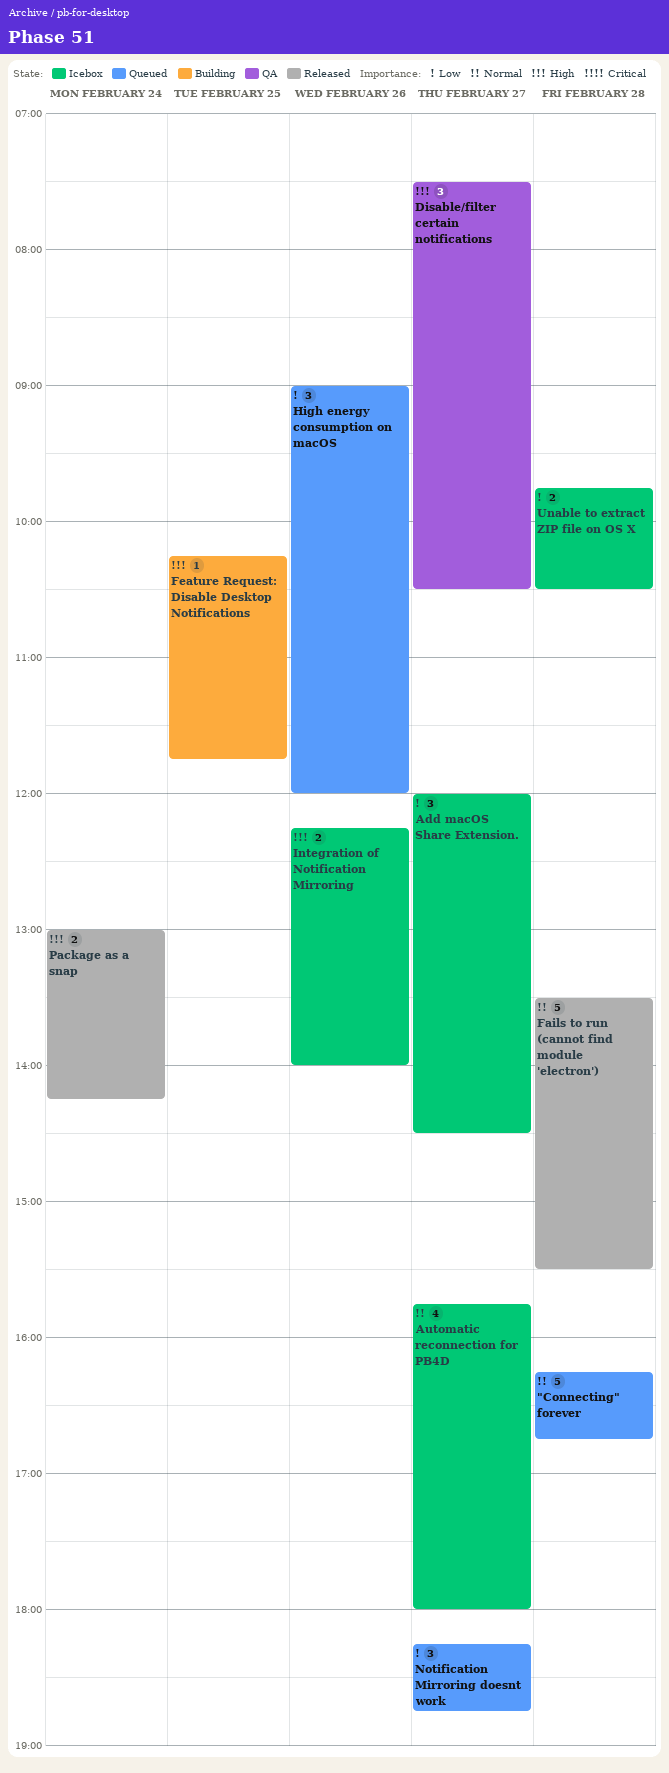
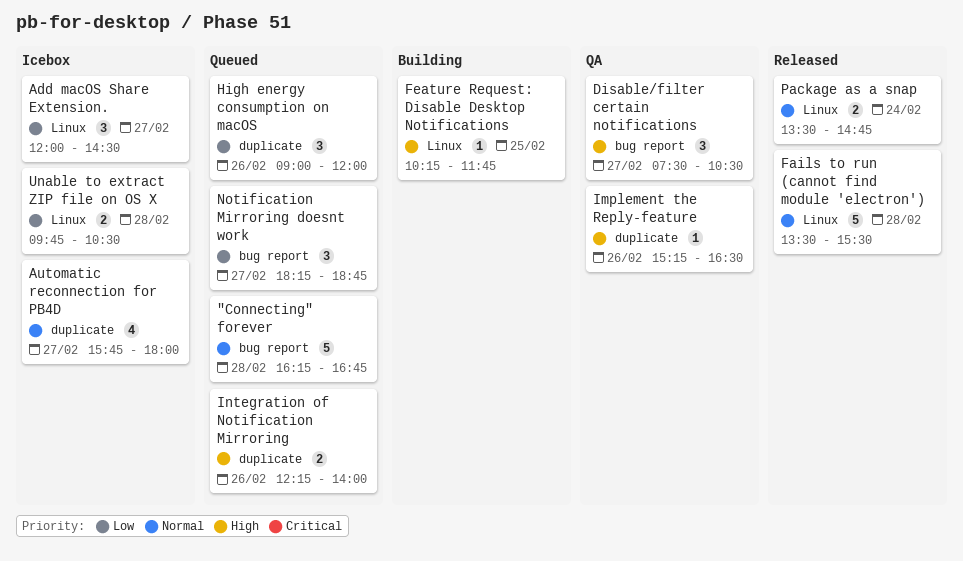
Implement the Reply-feature: none -> present
Integration of Notification Mirroring, status: Icebox -> Queued
Package as a snap, priority: High -> Normal
Package as a snap, begins: 13:00 -> 13:30
Package as a snap, ends: 14:15 -> 14:45

